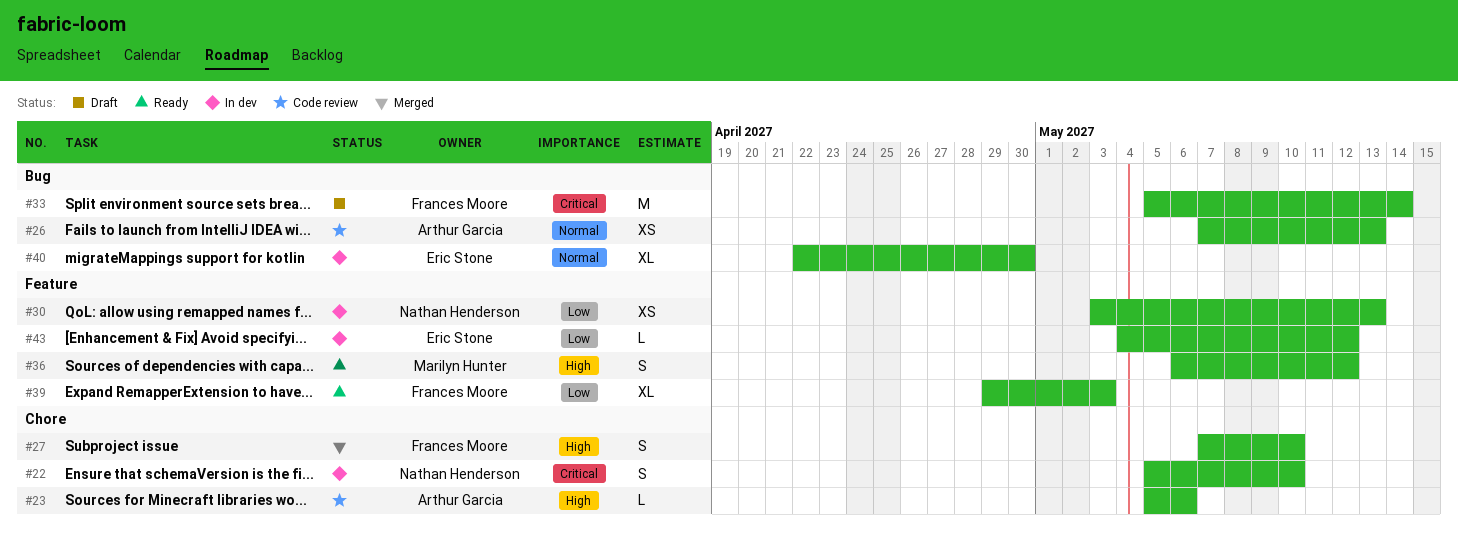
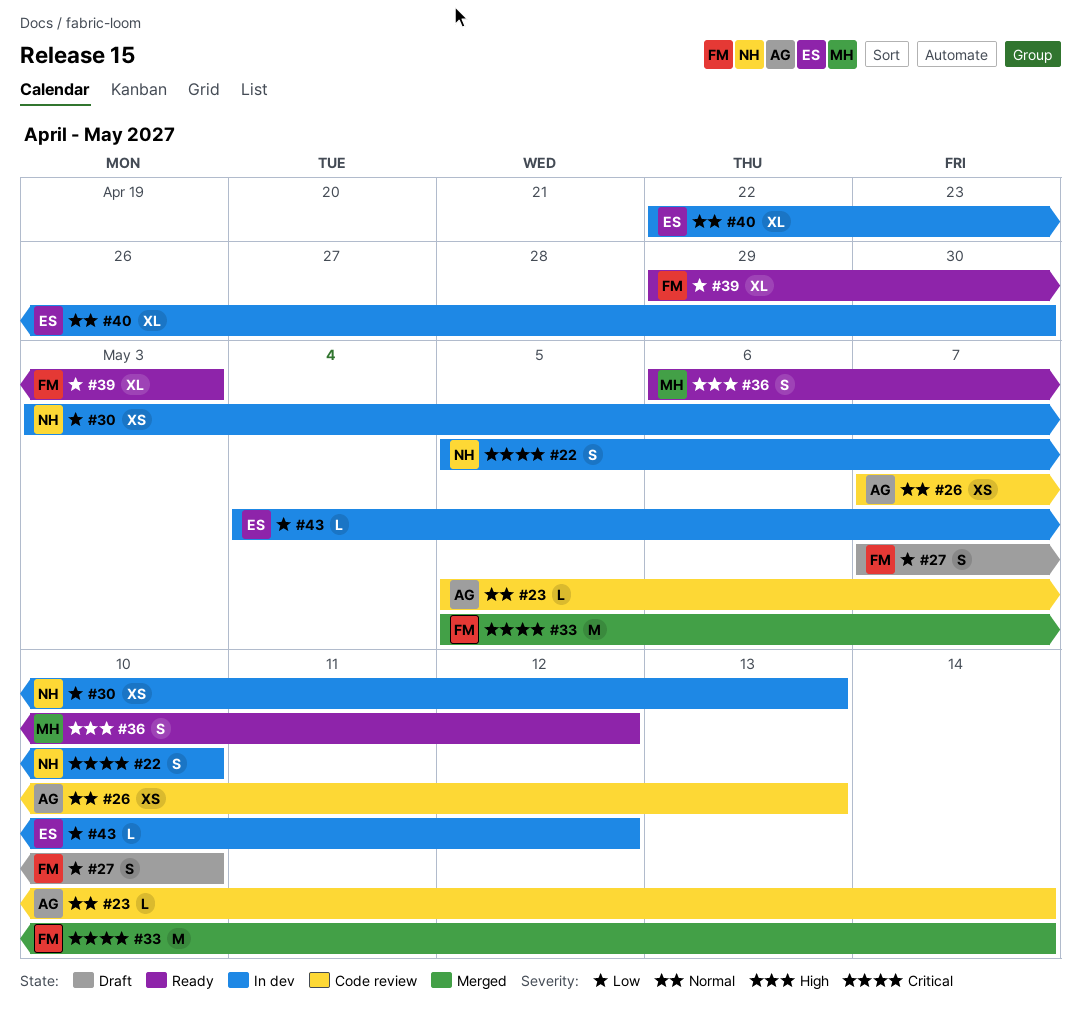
#23, priority: High -> Normal
#23, due: May 6 -> May 14
#27, status: Merged -> Draft
#27, priority: High -> Low
#33, status: Draft -> Merged

